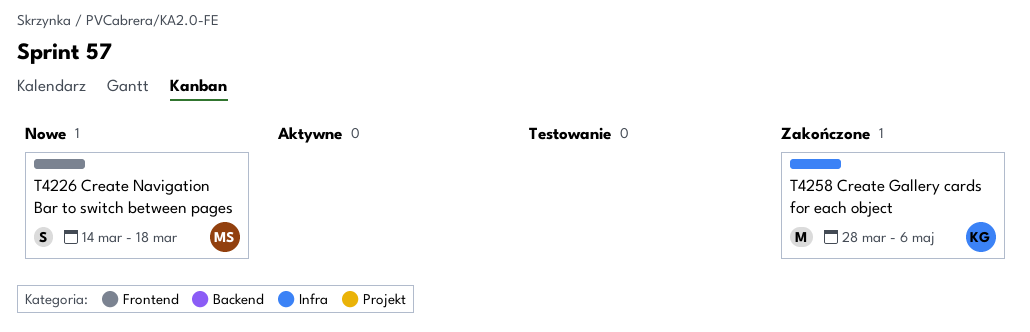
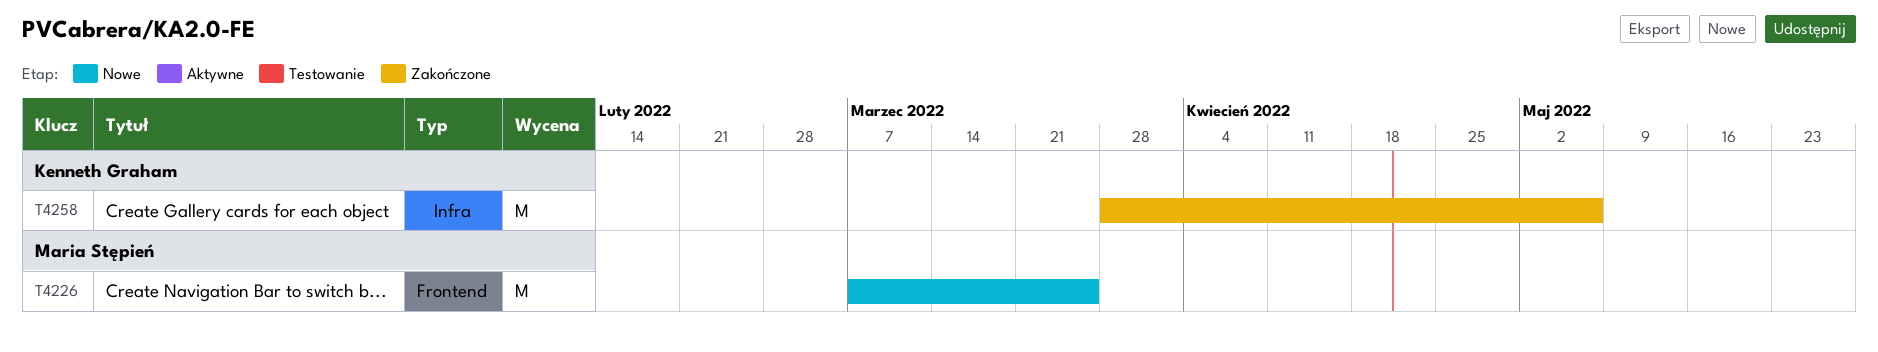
T4226, estimate: S -> M
T4226, start: Mar 14 -> Mar 7
T4226, due: Mar 18 -> Mar 25

